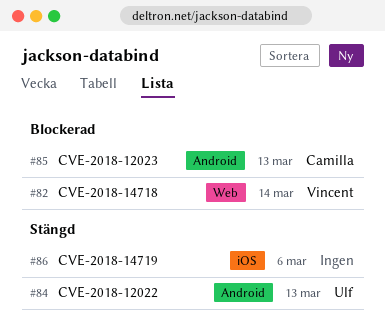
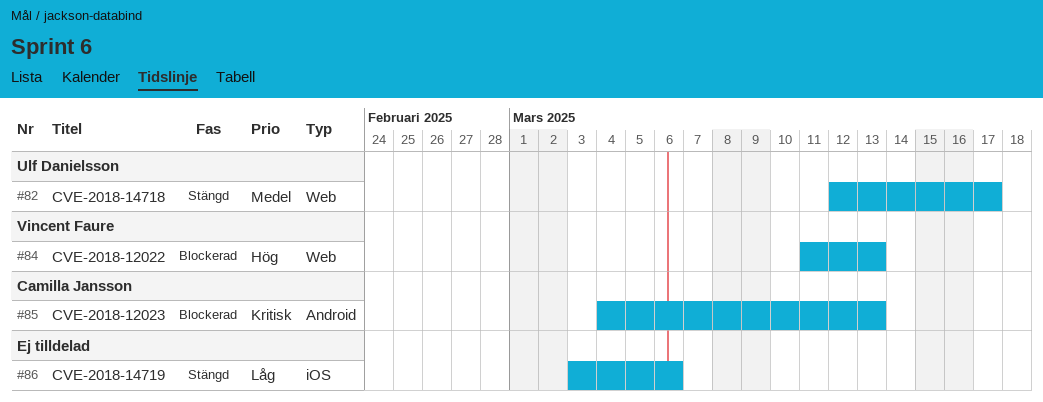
#82, status: Blockerad -> Stängd
#82, owner: Vincent Faure -> Ulf Danielsson
#82, due: Mar 14 -> Mar 17
#84, status: Stängd -> Blockerad
#84, owner: Ulf Danielsson -> Vincent Faure
#84, label: Android -> Web

